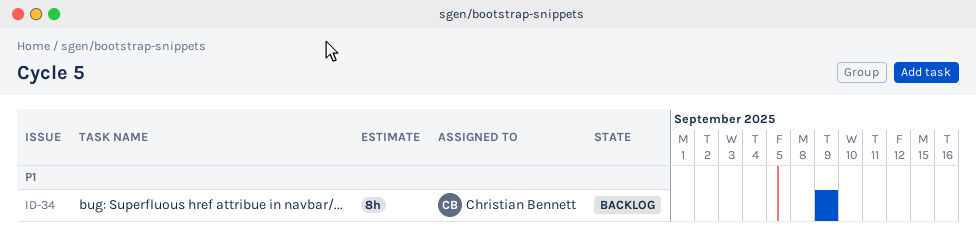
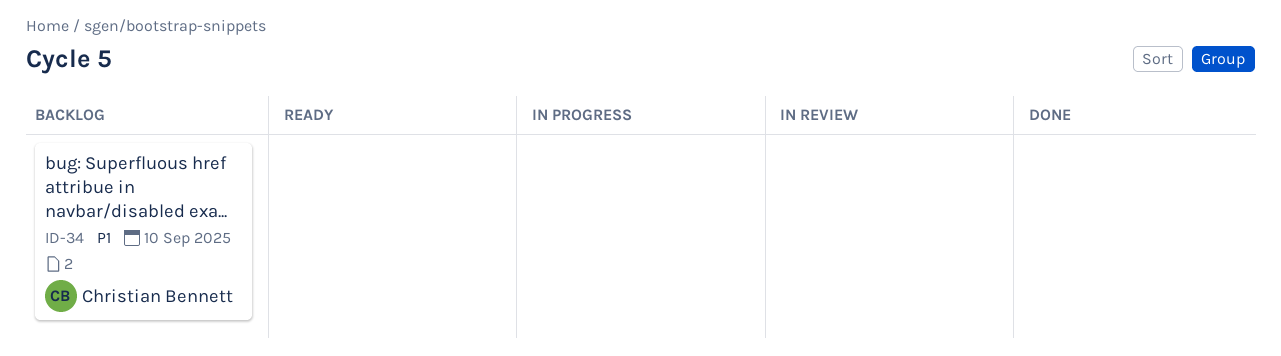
ID-34, due: Sep 9 -> Sep 10

